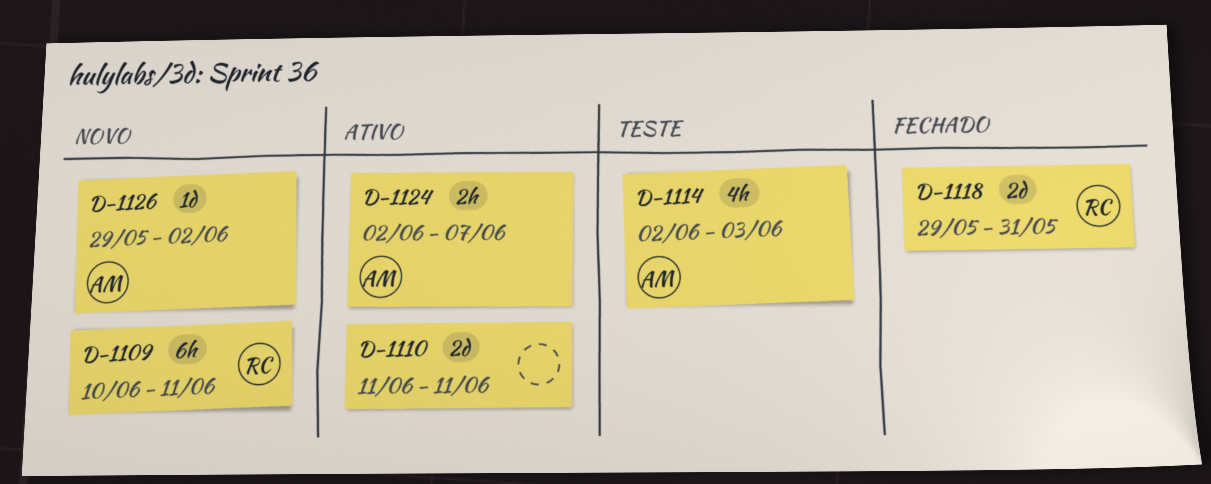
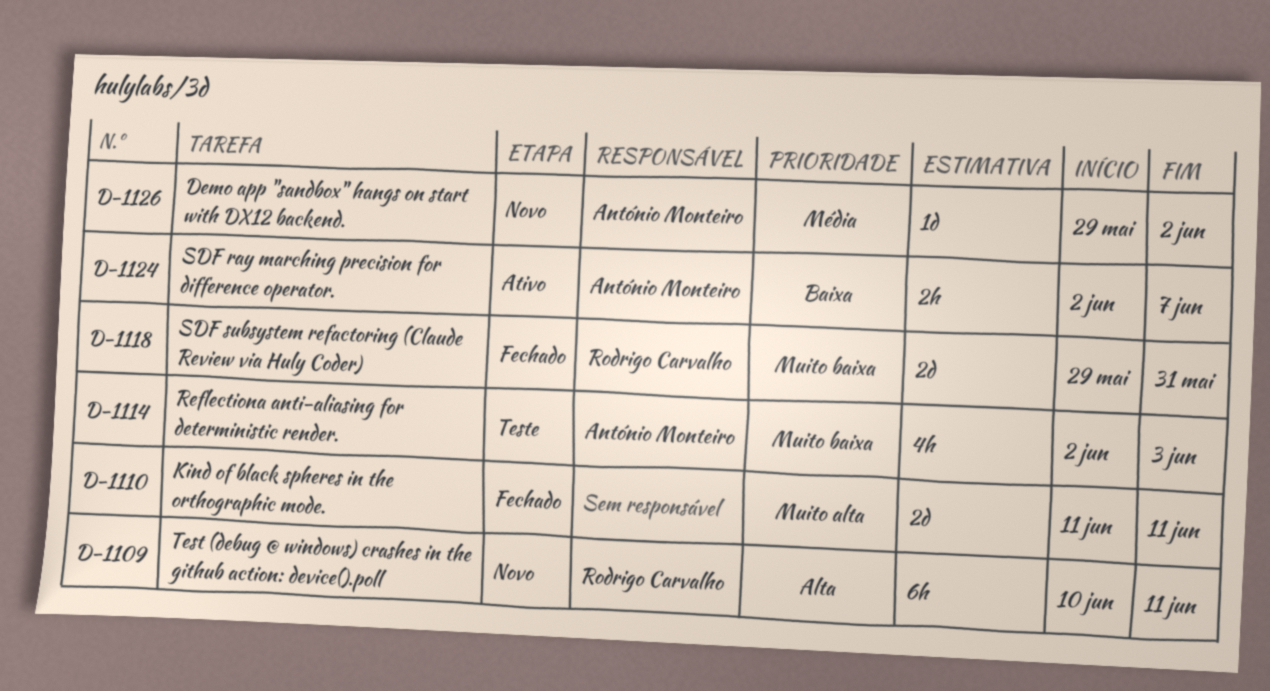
D-1110, status: Ativo -> Fechado

